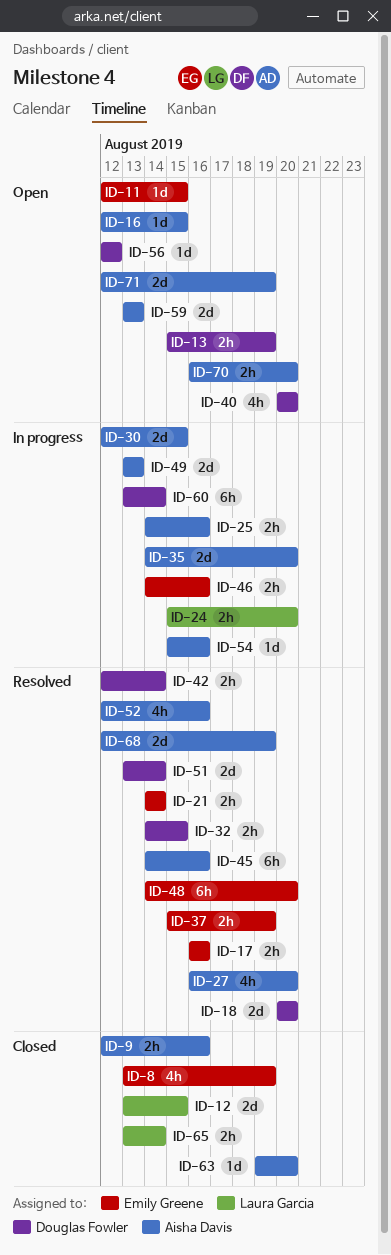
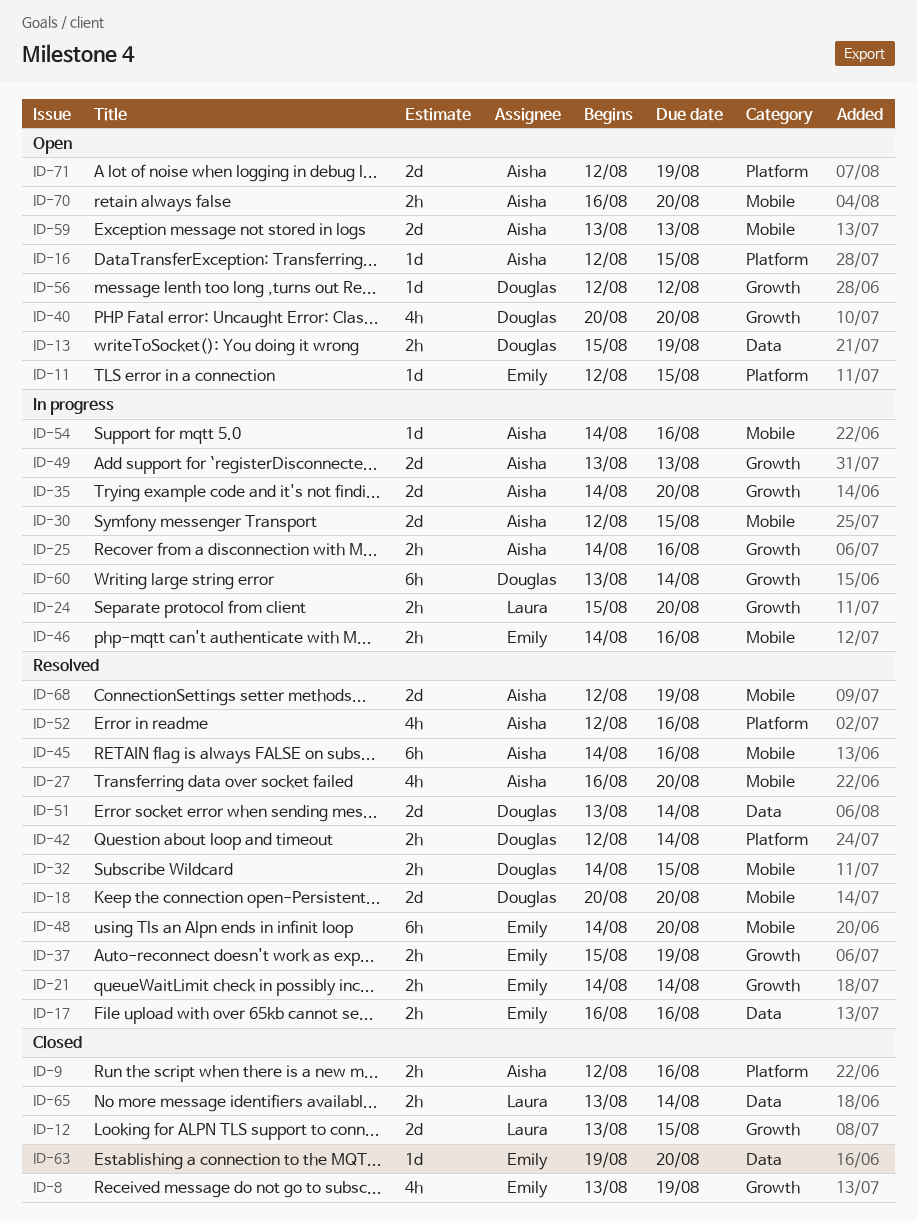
ID-54, start: Aug 15 -> Aug 14
ID-63, owner: Aisha Davis -> Emily Greene

